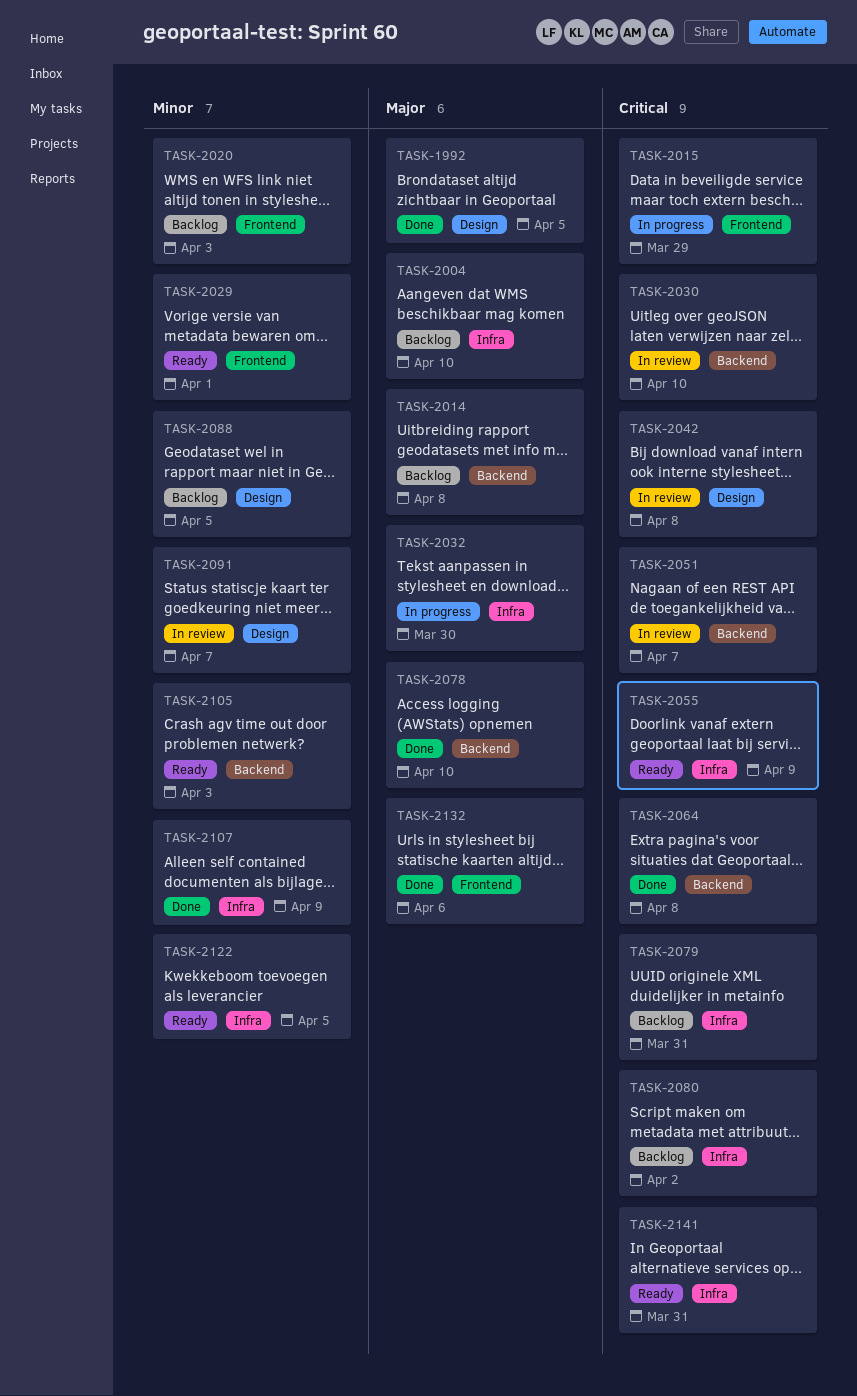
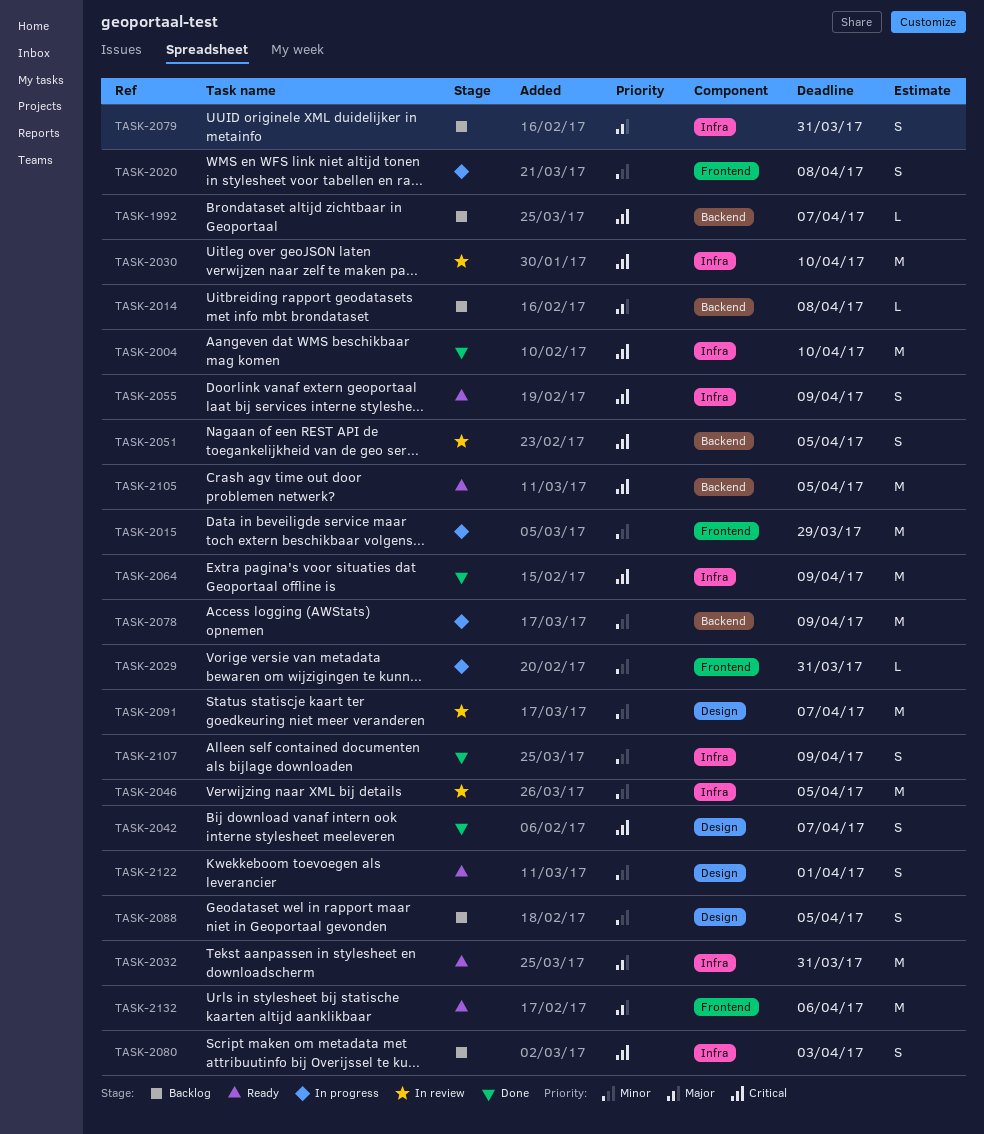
TASK-1992, status: Done -> Backlog
TASK-1992, priority: Major -> Critical
TASK-1992, label: Design -> Backend
TASK-1992, due: Apr 5 -> Apr 7
TASK-2004, status: Backlog -> Done
TASK-2004, priority: Major -> Critical
TASK-2015, priority: Critical -> Minor
TASK-2020, status: Backlog -> In progress
TASK-2020, due: Apr 3 -> Apr 8
TASK-2029, status: Ready -> In progress
TASK-2029, due: Apr 1 -> Mar 31
TASK-2030, label: Backend -> Infra
TASK-2032, status: In progress -> Ready
TASK-2032, due: Mar 30 -> Mar 31
TASK-2042, status: In review -> Done
TASK-2042, due: Apr 8 -> Apr 7
TASK-2046: none -> present
TASK-2051, due: Apr 7 -> Apr 5
TASK-2064, label: Backend -> Infra
TASK-2064, due: Apr 8 -> Apr 9
TASK-2078, status: Done -> In progress
TASK-2078, priority: Major -> Minor
TASK-2078, due: Apr 10 -> Apr 9
TASK-2079, priority: Critical -> Major
TASK-2080, due: Apr 2 -> Apr 3
TASK-2105, priority: Minor -> Critical
TASK-2105, due: Apr 3 -> Apr 5
TASK-2122, label: Infra -> Design
TASK-2122, due: Apr 5 -> Apr 1
TASK-2132, status: Done -> Ready
TASK-2141: present -> none

